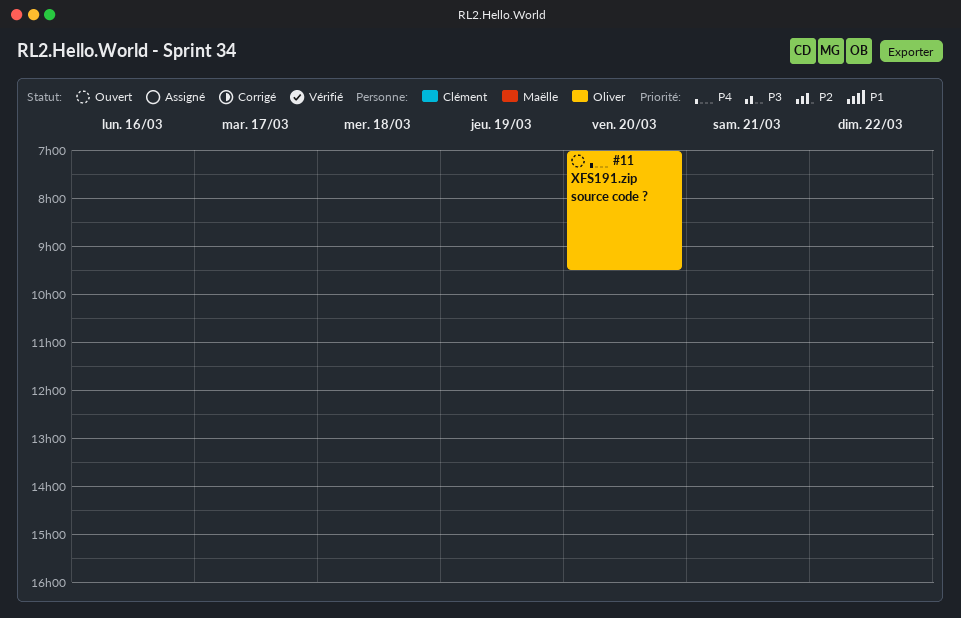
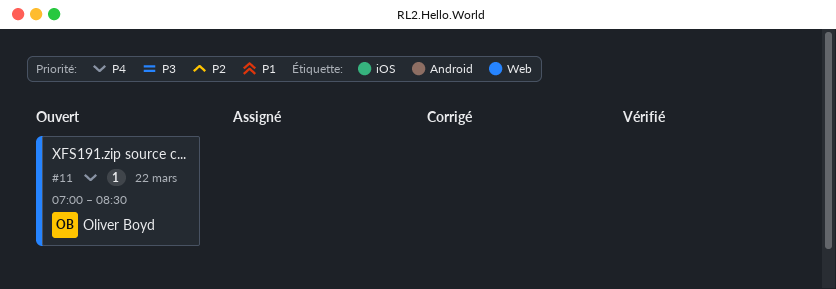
#11, day: Mar 20 -> Mar 22
#11, ends: 09:30 -> 08:30

